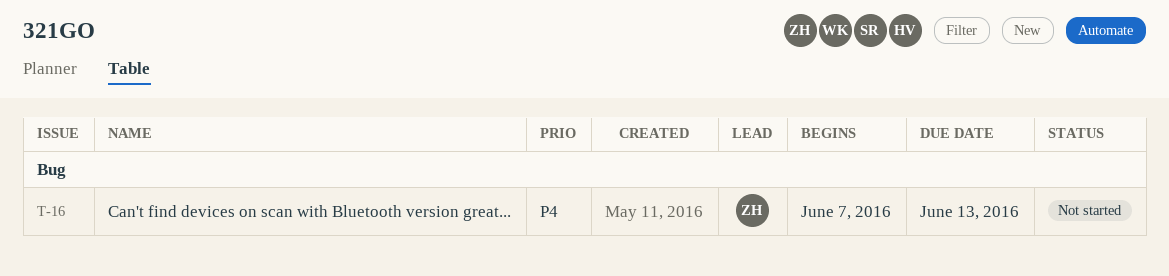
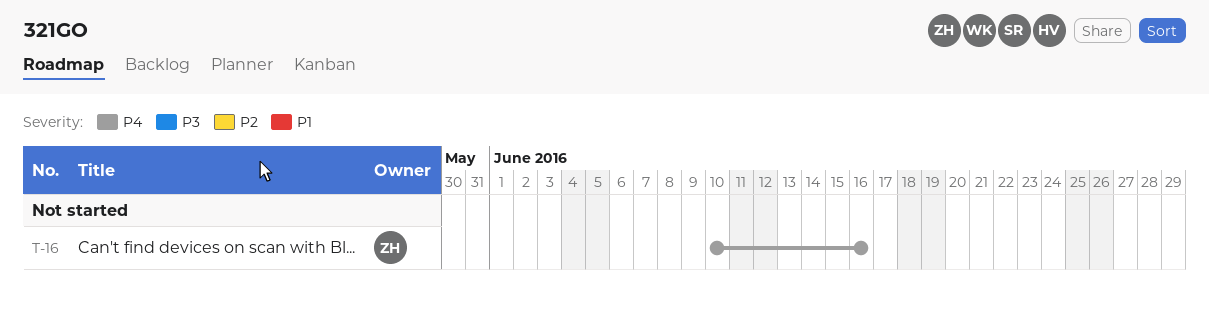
T-16, start: Jun 7 -> Jun 10
T-16, due: Jun 13 -> Jun 16

